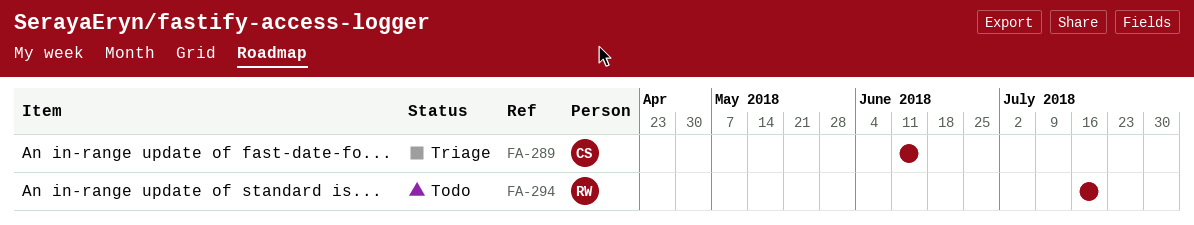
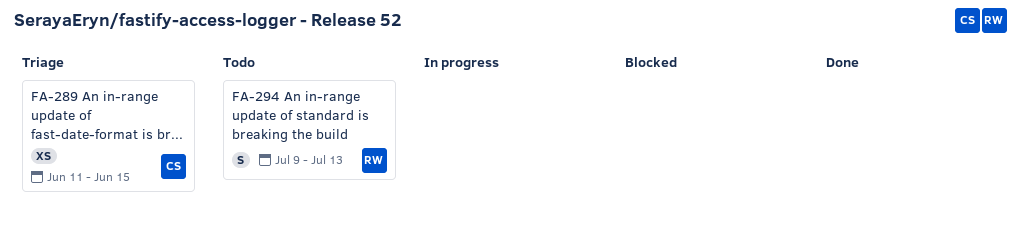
FA-294, start: Jul 16 -> Jul 9
FA-294, due: Jul 20 -> Jul 13

